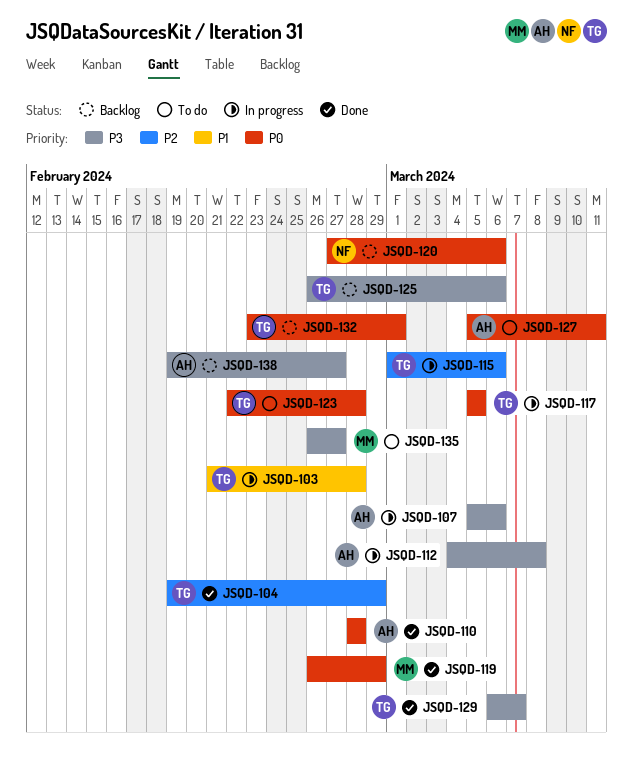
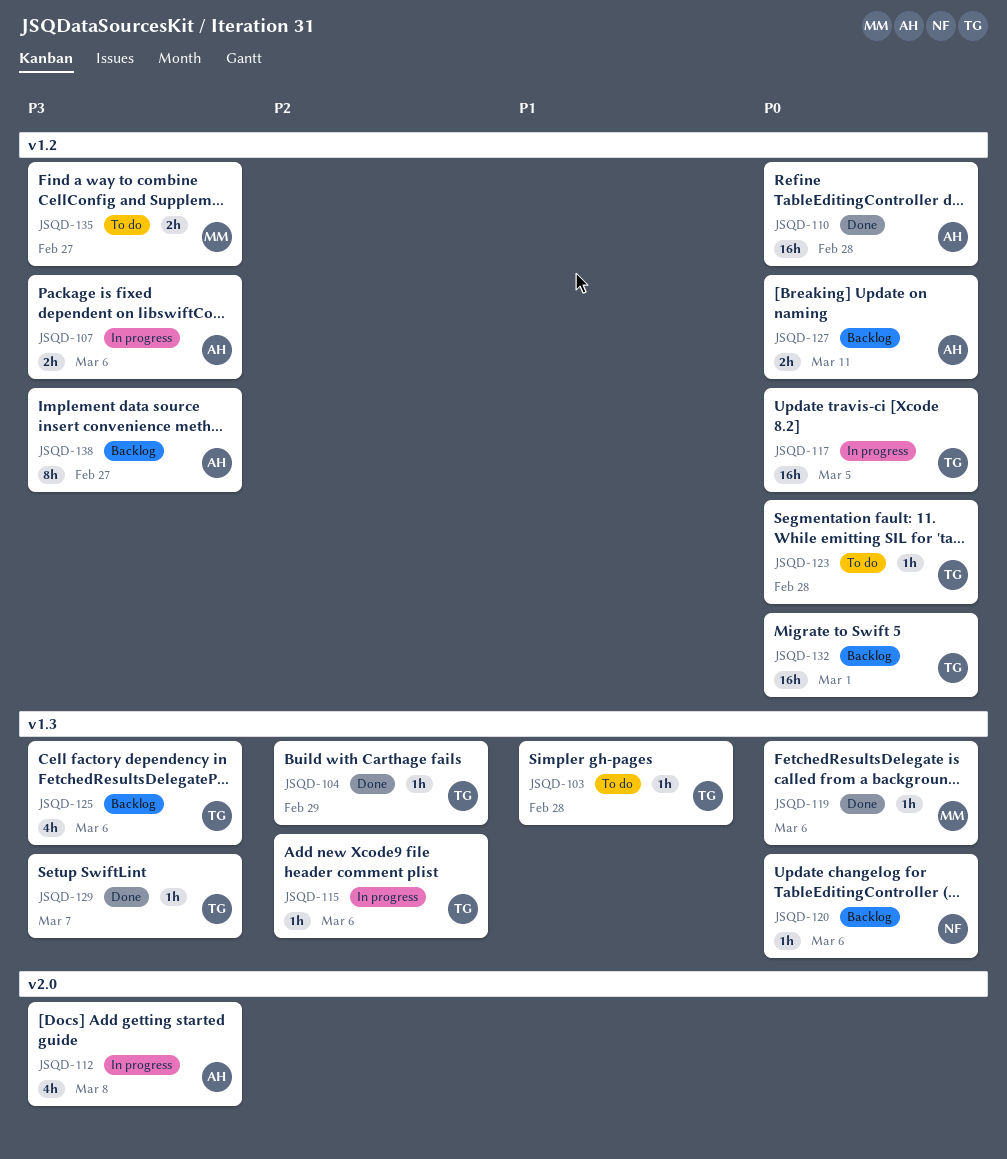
JSQD-103, status: In progress -> To do
JSQD-119, due: Feb 29 -> Mar 6
JSQD-127, status: To do -> Backlog

